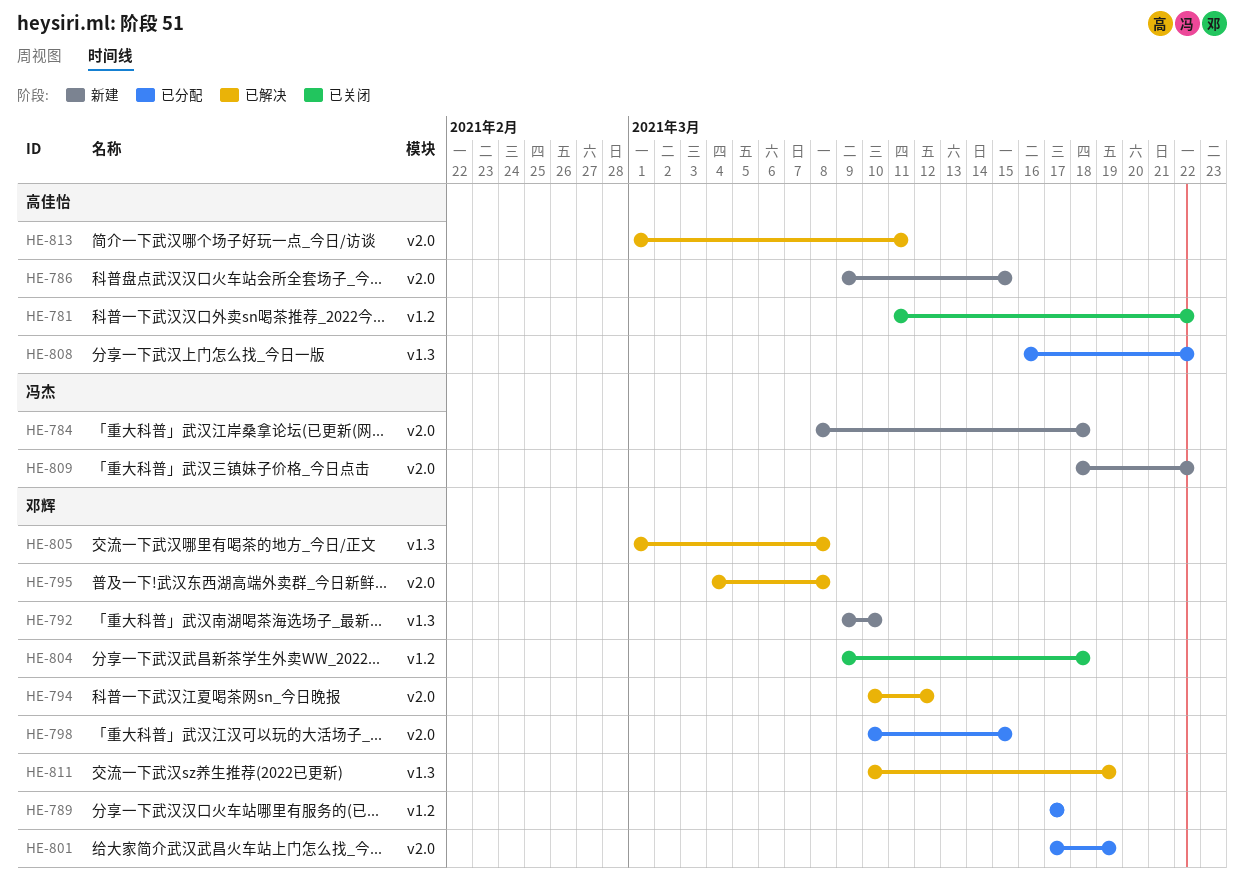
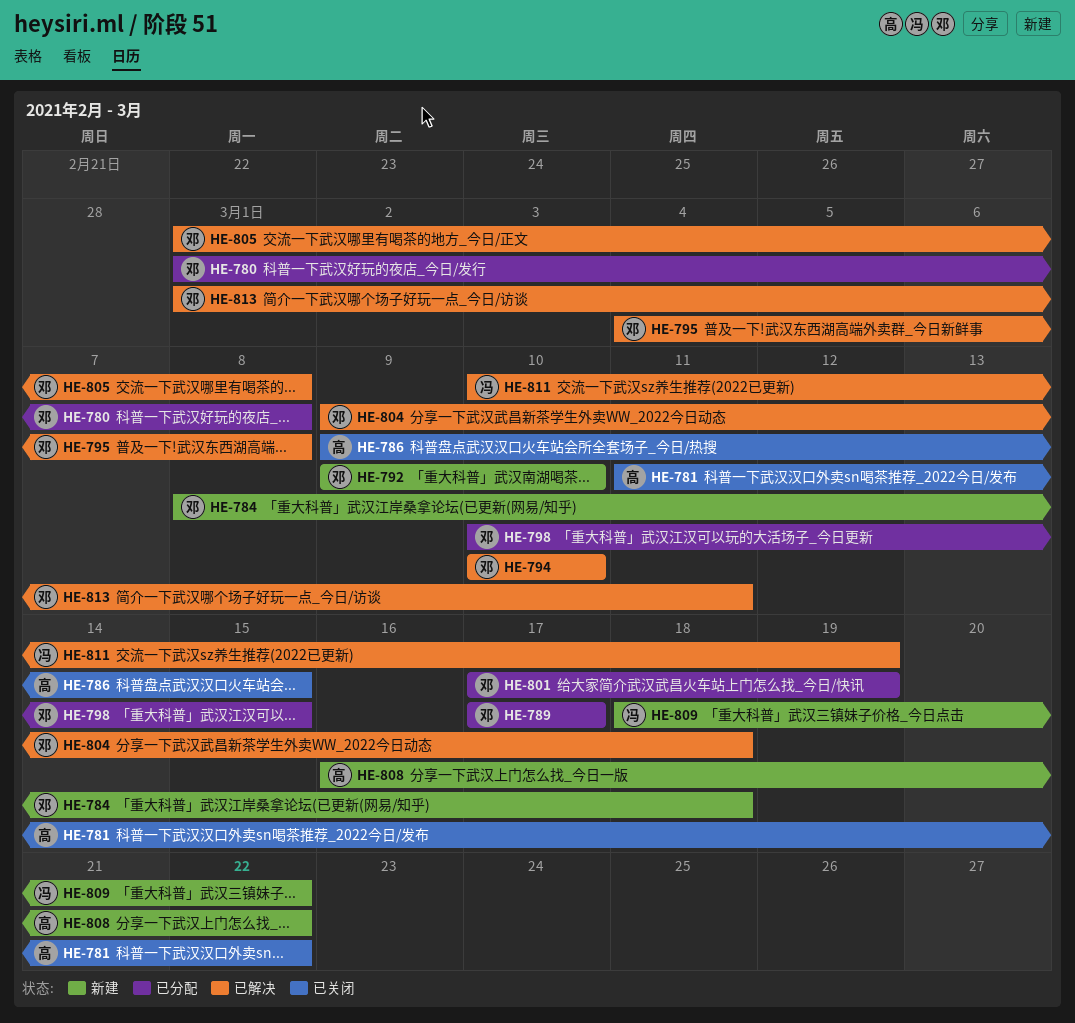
HE-780: none -> present
HE-784, owner: 冯杰 -> 邓辉
HE-786, status: 新建 -> 已关闭
HE-794, due: Mar 12 -> Mar 10
HE-804, status: 已关闭 -> 已解决
HE-808, status: 已分配 -> 新建
HE-811, owner: 邓辉 -> 冯杰
HE-813, owner: 高佳怡 -> 邓辉

